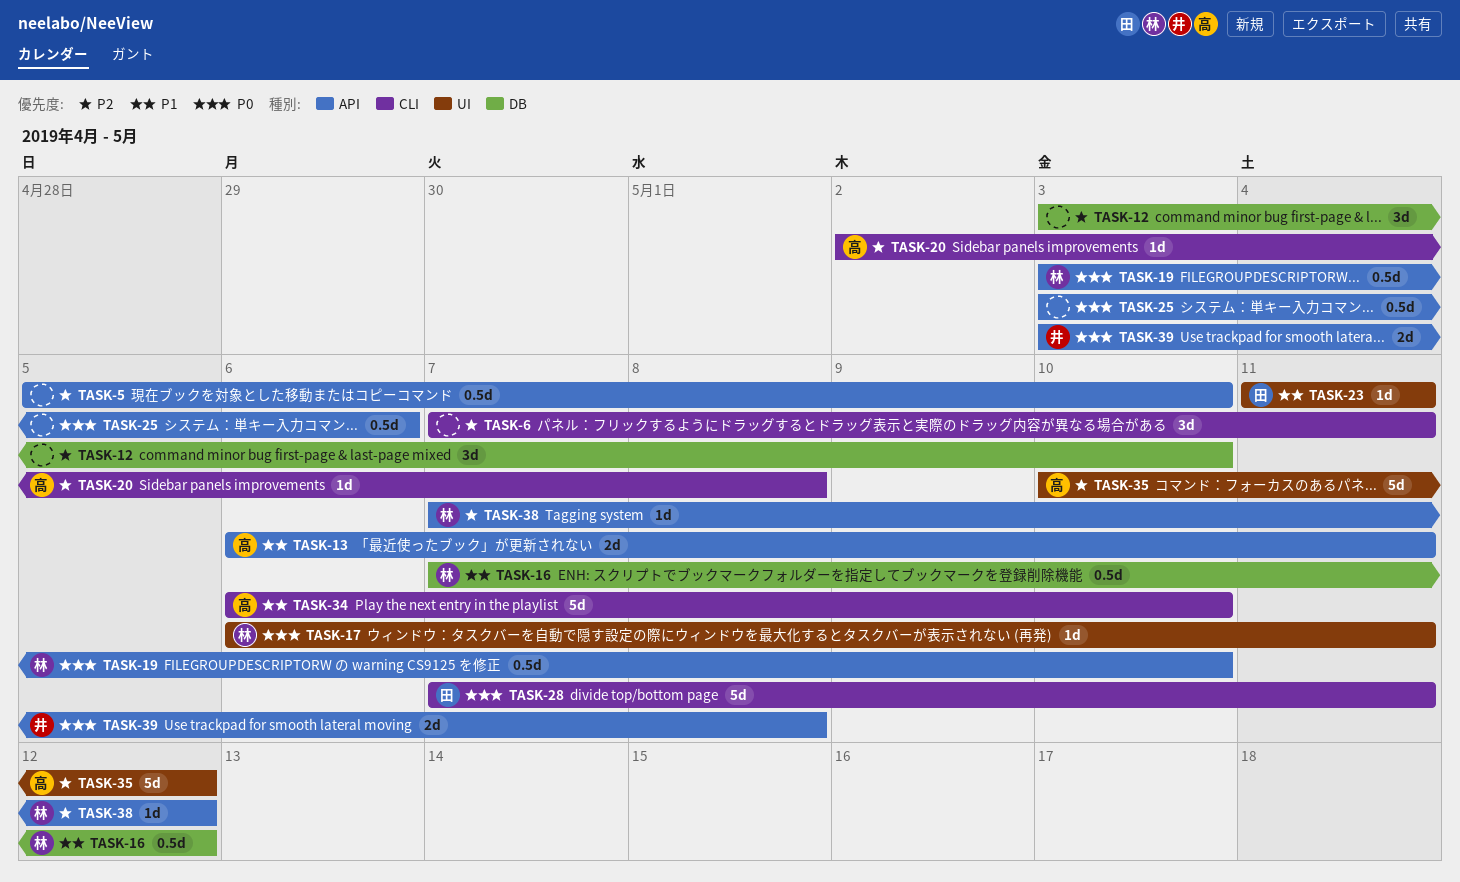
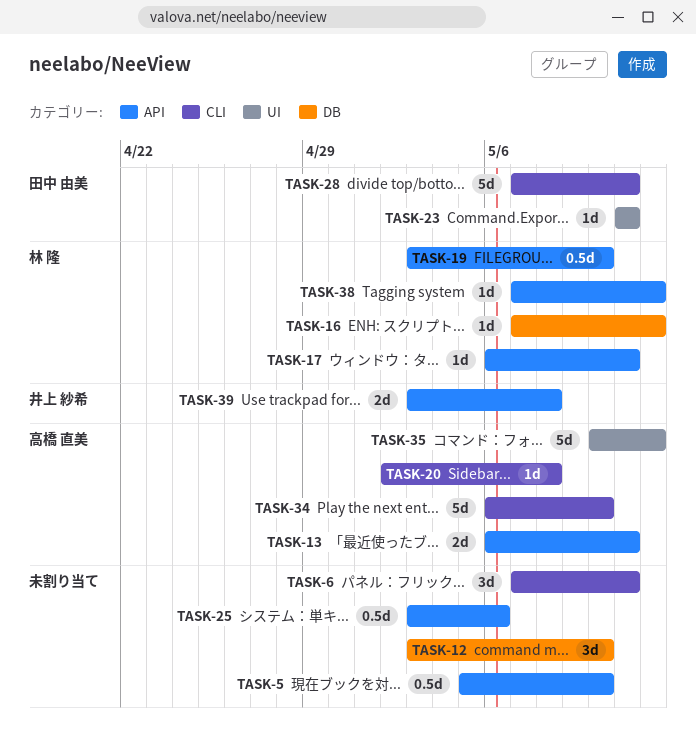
TASK-16, estimate: 0.5d -> 1d
TASK-17, label: UI -> API

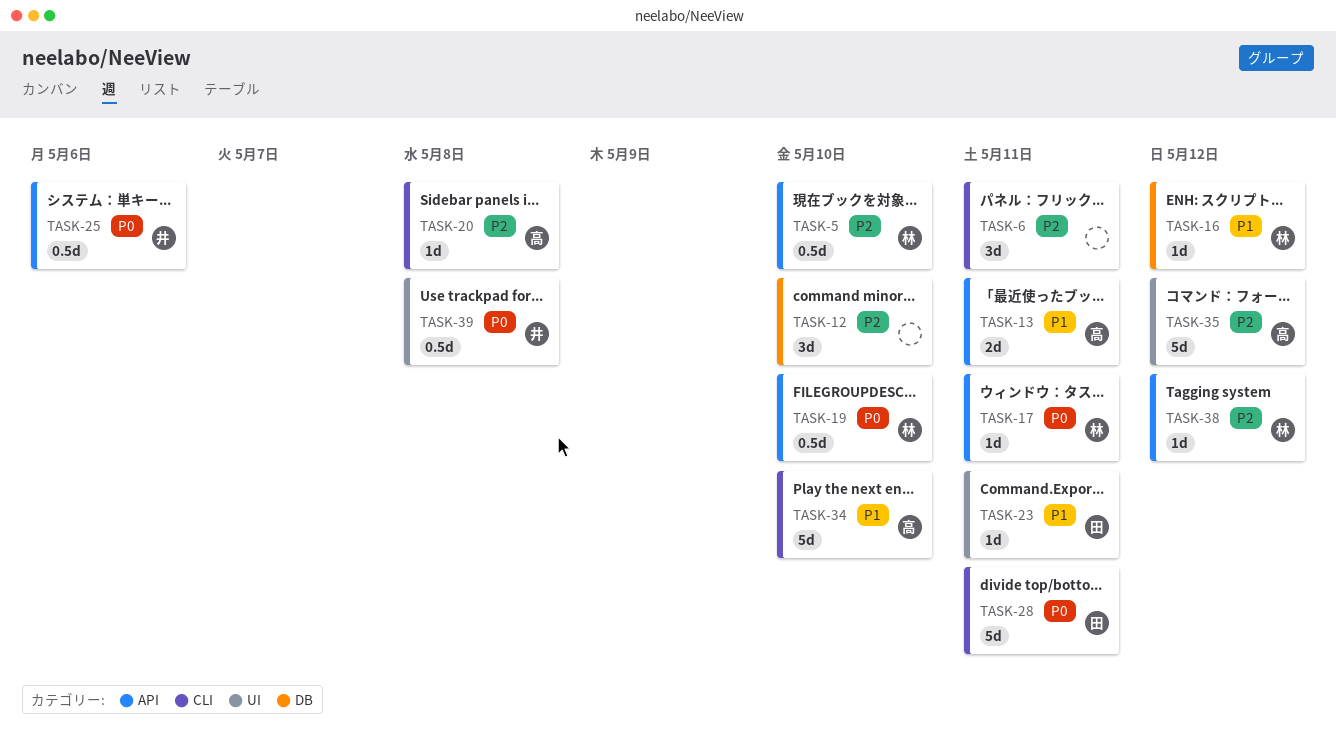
TASK-5, owner: none -> 林 隆
TASK-25, owner: none -> 井上 紗希
TASK-39, label: API -> UI
TASK-39, estimate: 2d -> 0.5d

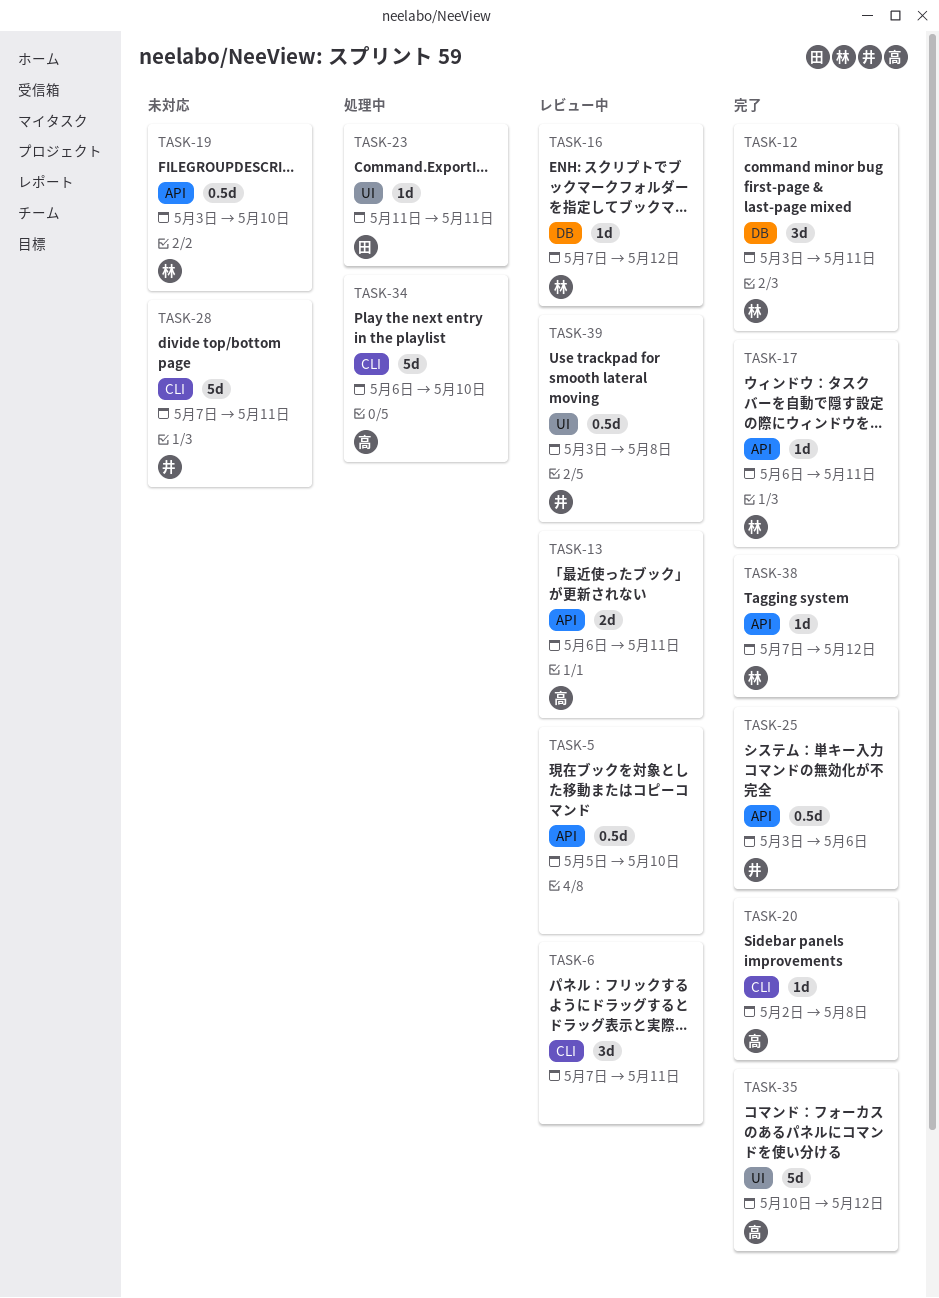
TASK-5, owner: 林 -> none
TASK-12, owner: none -> 林
TASK-12, due: May 10 -> May 11
TASK-28, owner: 田 -> 井

